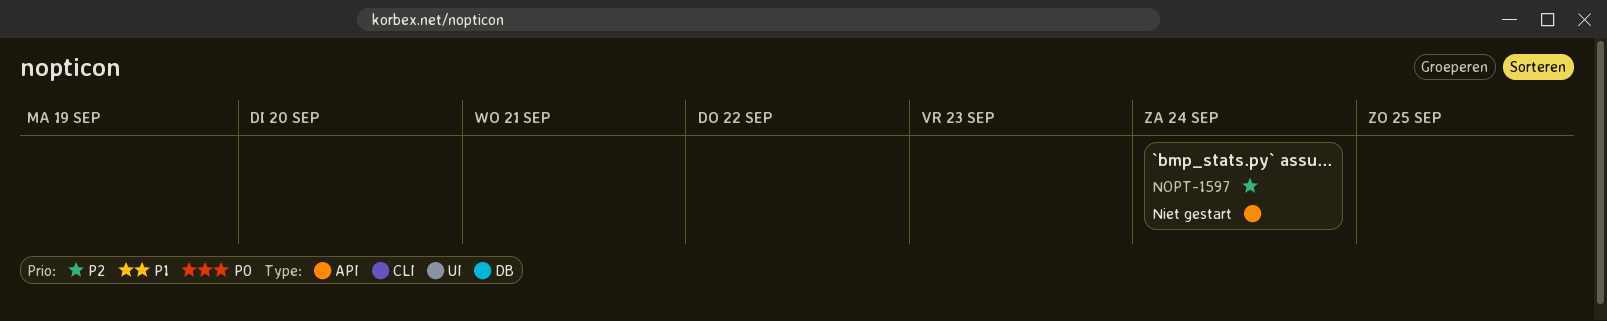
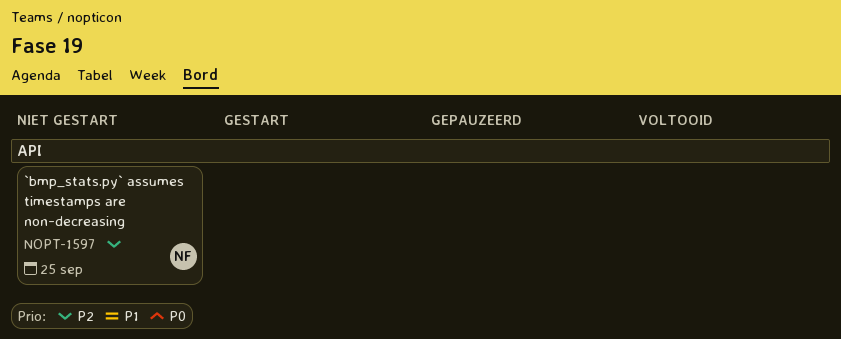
NOPT-1597, due: Sep 24 -> Sep 25

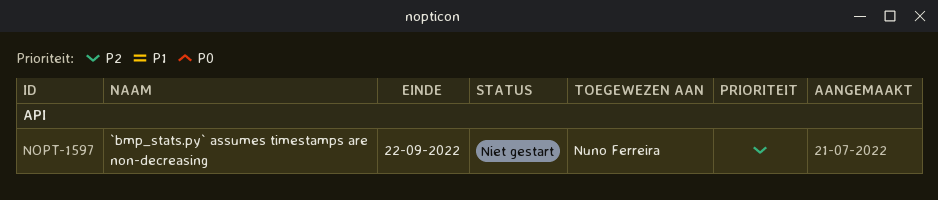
NOPT-1597, due: Sep 25 -> Sep 22

